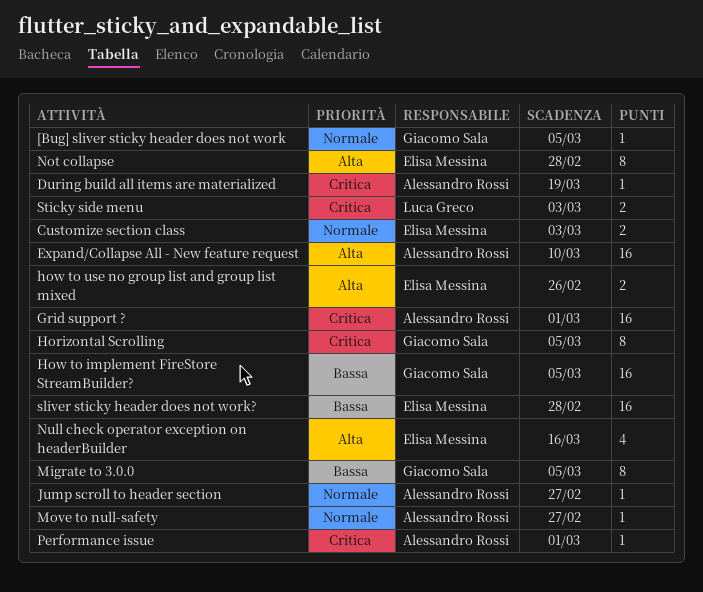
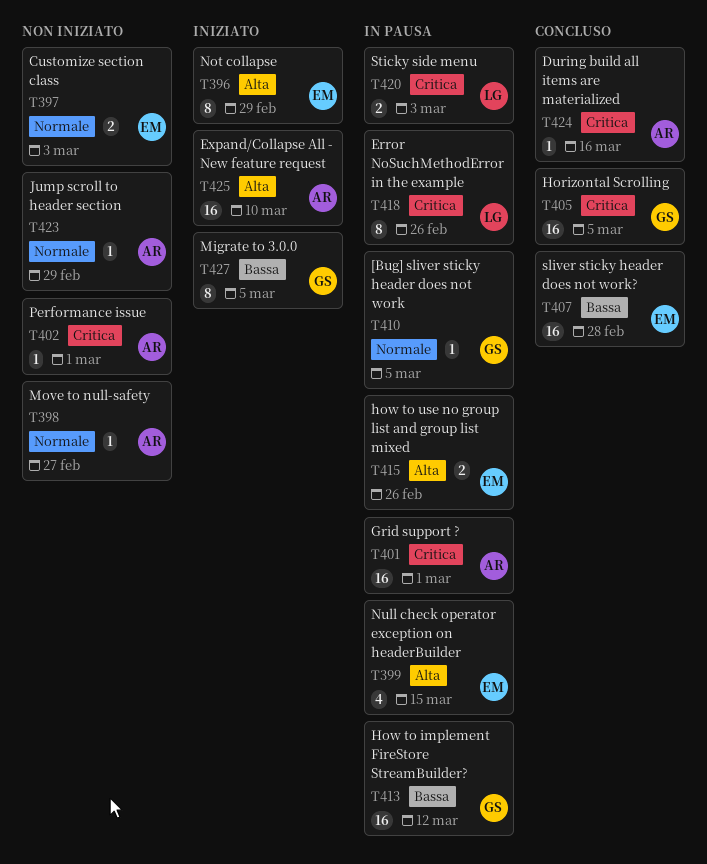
During build all items are materialized, due: Mar 19 -> Mar 16
Error NoSuchMethodError in the example: none -> present
Horizontal Scrolling, estimate: 8 -> 16
How to implement FireStore StreamBuilder?, due: Mar 5 -> Mar 12
Jump scroll to header section, due: Feb 27 -> Feb 29
Not collapse, due: Feb 28 -> Feb 29
Null check operator exception on headerBuilder, due: Mar 16 -> Mar 15

